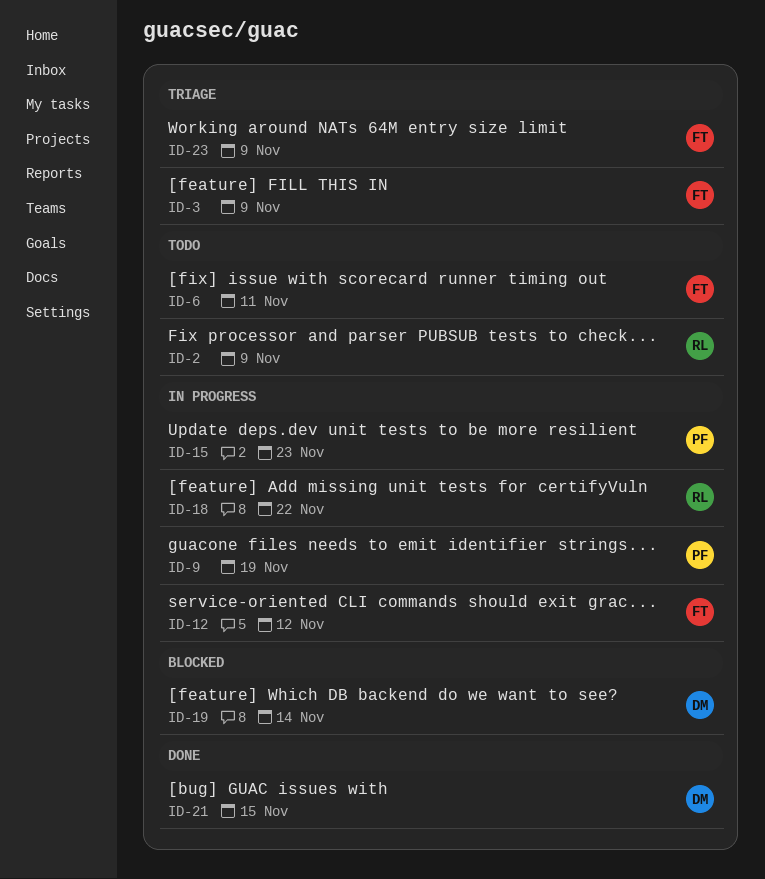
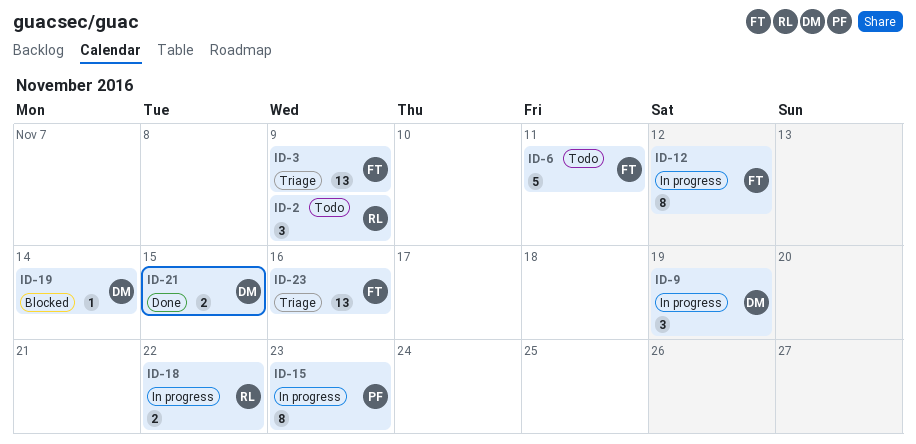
ID-9, owner: PF -> DM
ID-23, due: Nov 9 -> Nov 16

